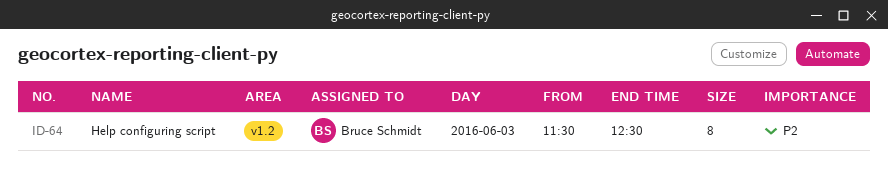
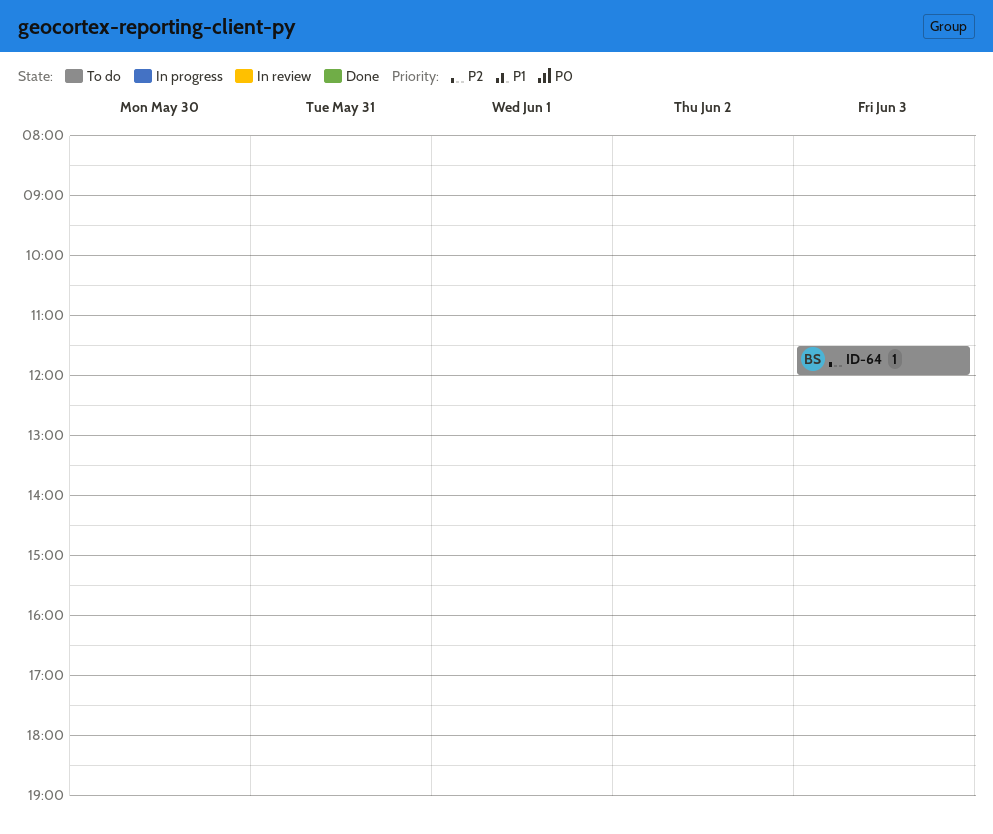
ID-64, estimate: 8 -> 1
ID-64, ends: 12:30 -> 12:00

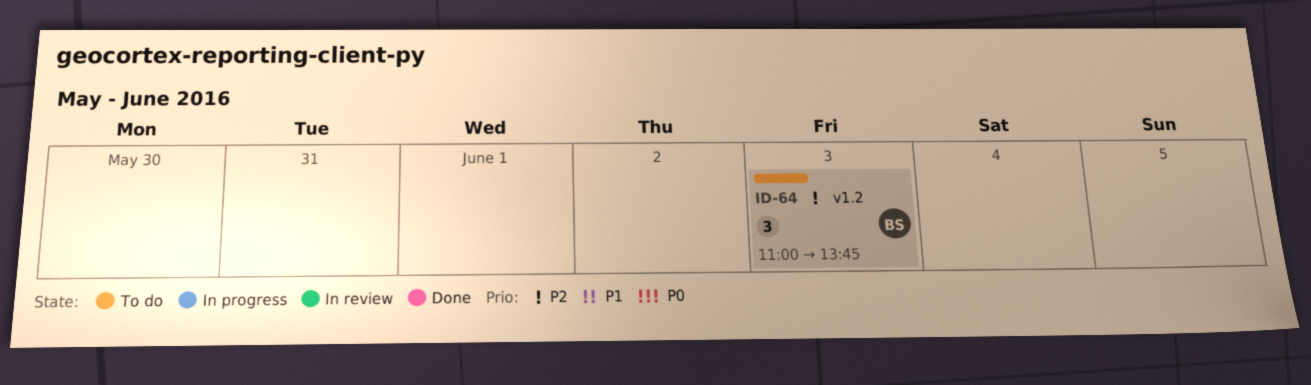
ID-64, estimate: 1 -> 3
ID-64, begins: 11:30 -> 11:00
ID-64, ends: 12:00 -> 13:45

